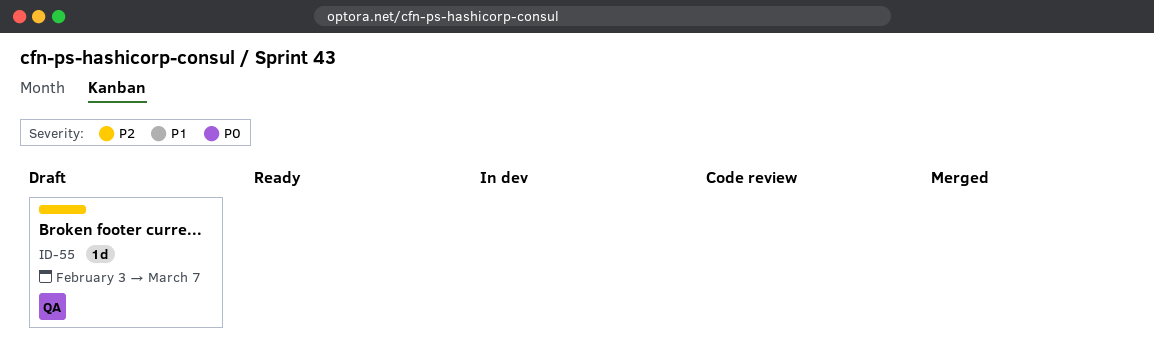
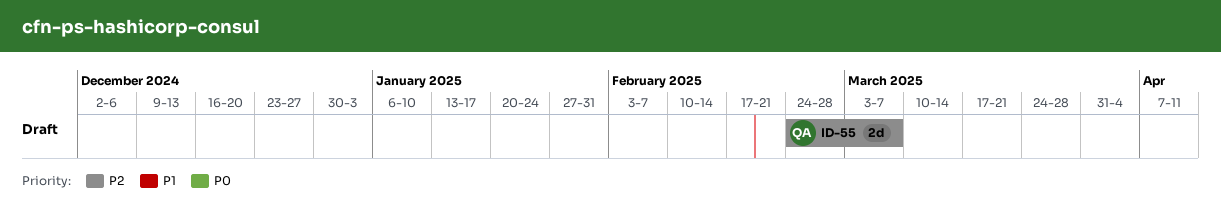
ID-55, estimate: 1d -> 2d
ID-55, start: Feb 3 -> Feb 24

